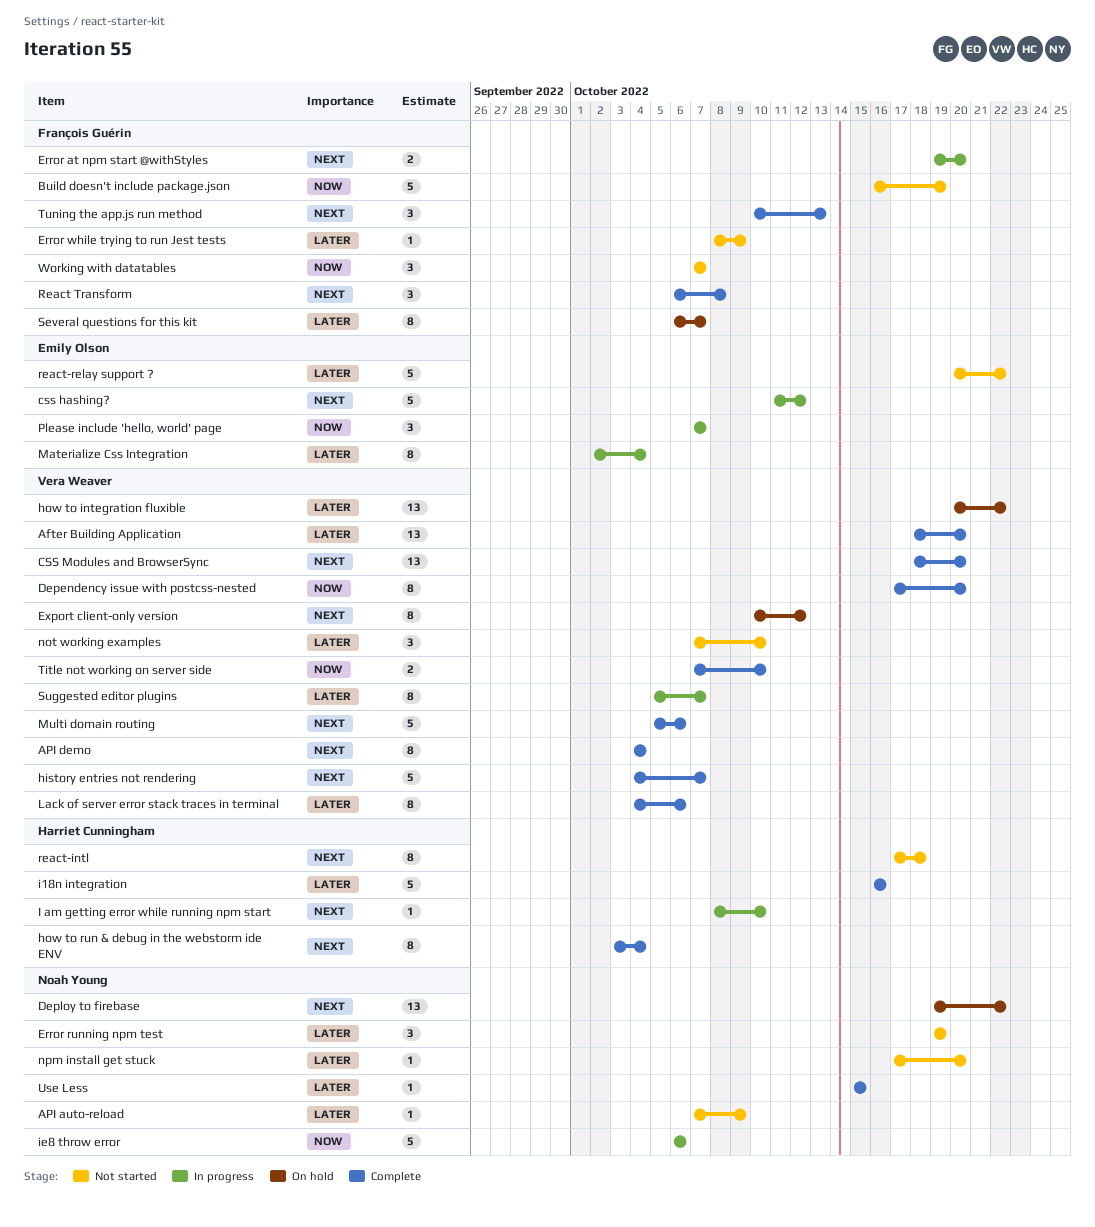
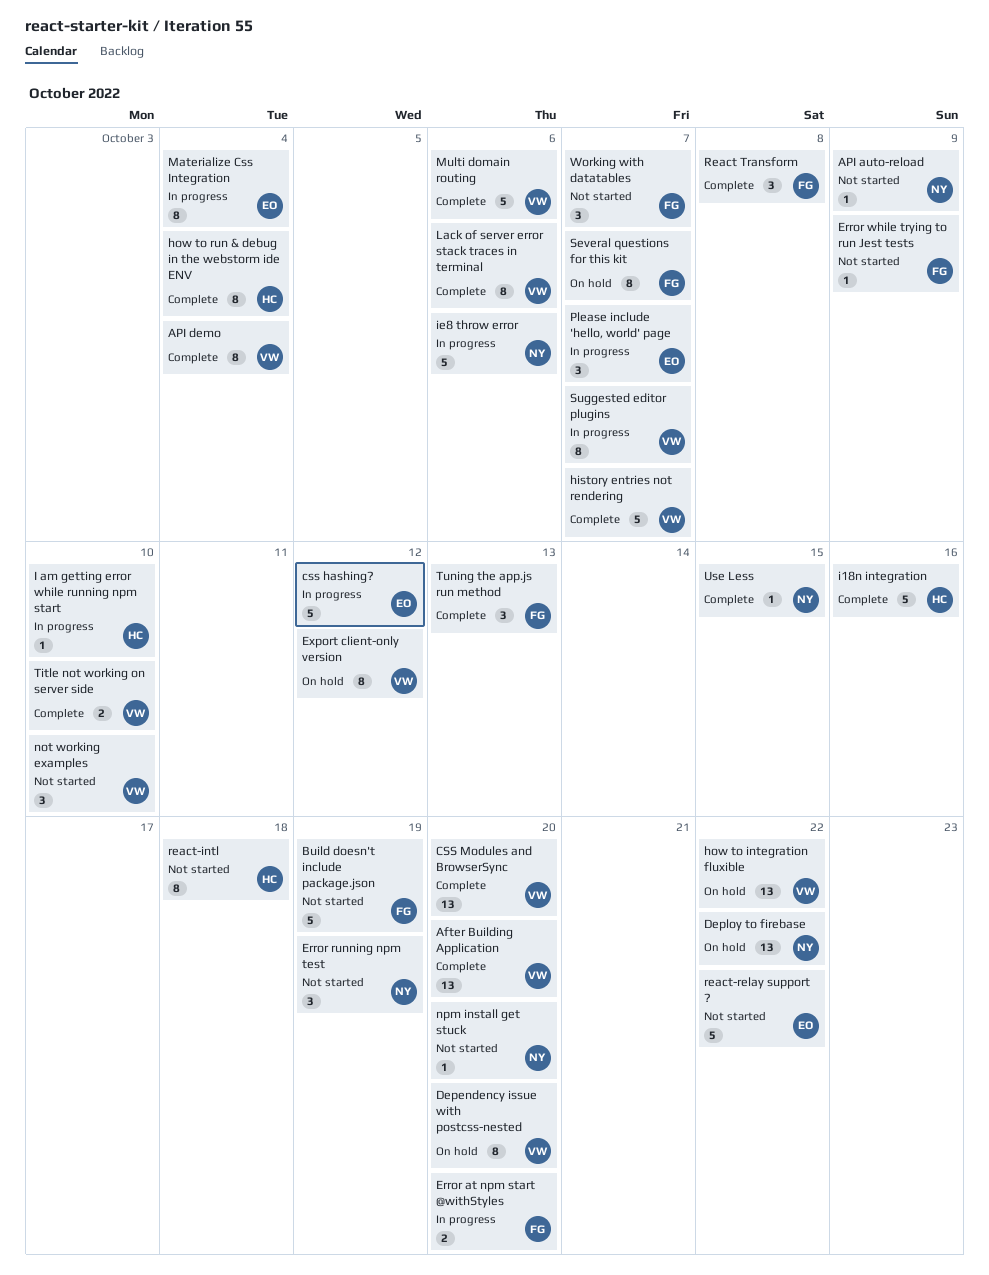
Dependency issue with postcss-nested, status: Complete -> On hold

